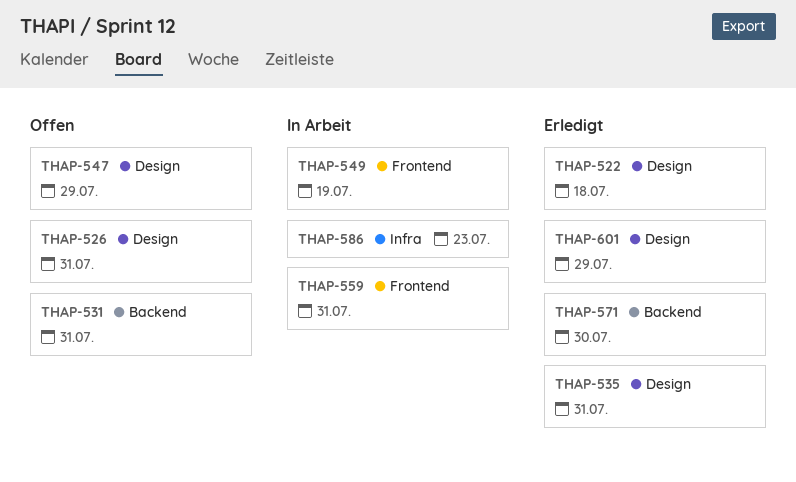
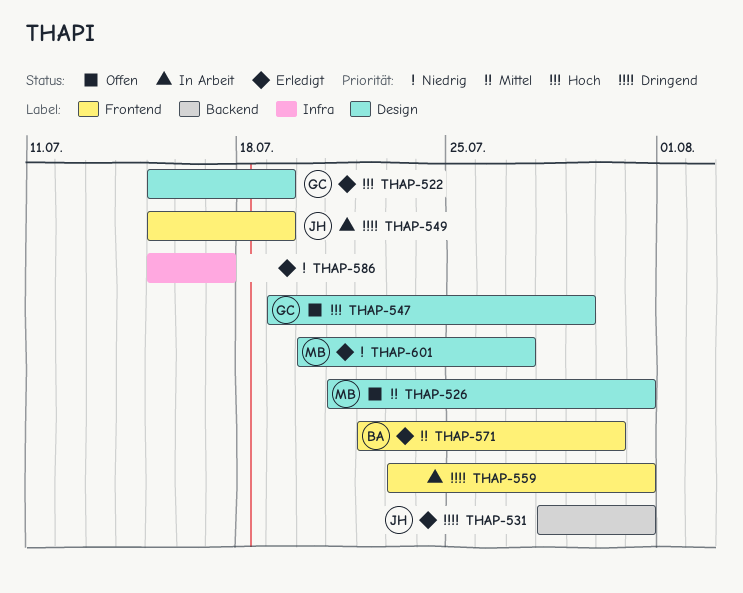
THAP-522, due: Jul 18 -> Jul 19
THAP-531, status: Offen -> Erledigt
THAP-535: present -> none
THAP-571, label: Backend -> Frontend
THAP-586, status: In Arbeit -> Erledigt
THAP-586, due: Jul 23 -> Jul 17
THAP-601, due: Jul 29 -> Jul 27

